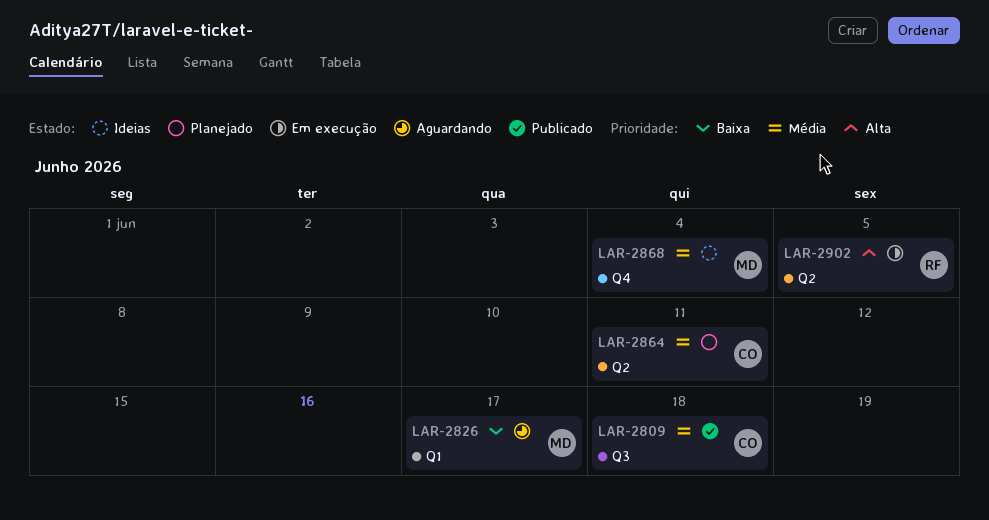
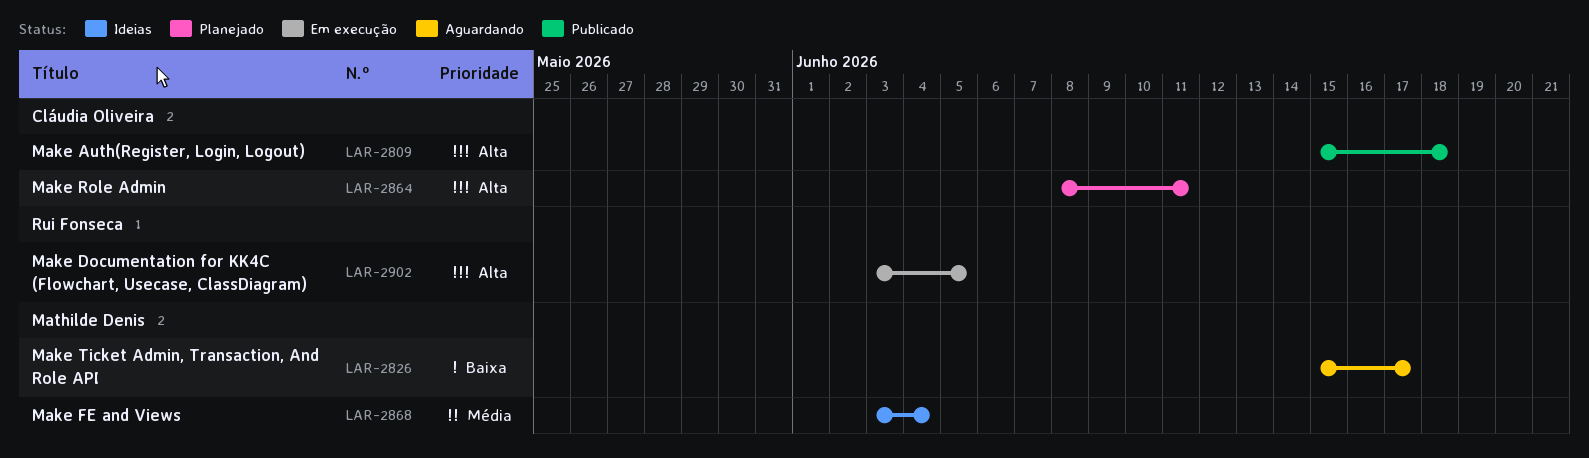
LAR-2809, priority: Média -> Alta
LAR-2864, priority: Média -> Alta

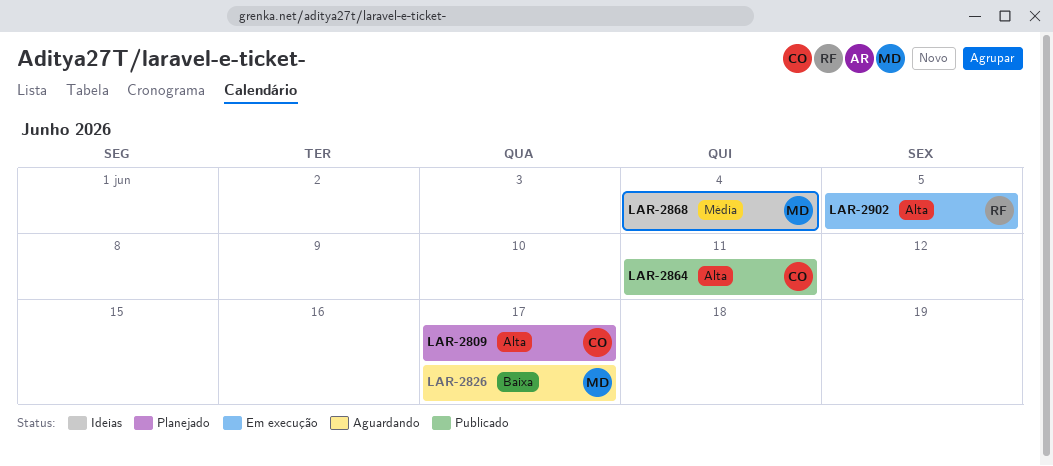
LAR-2809, status: Publicado -> Planejado
LAR-2809, due: Jun 18 -> Jun 17
LAR-2864, status: Planejado -> Publicado

